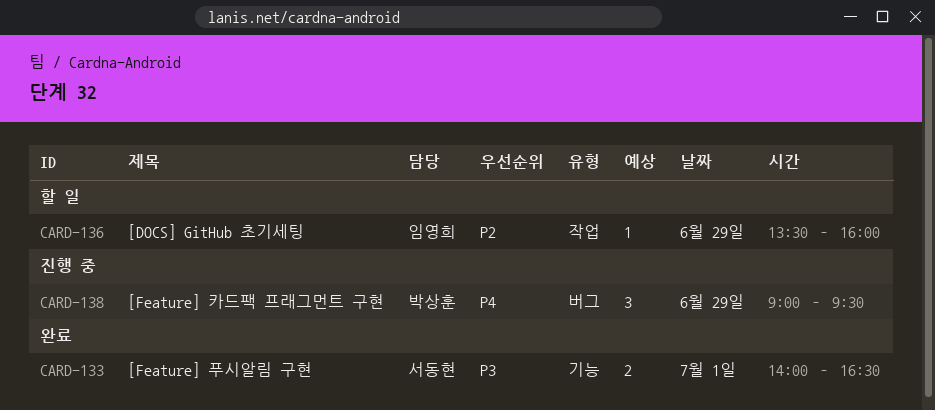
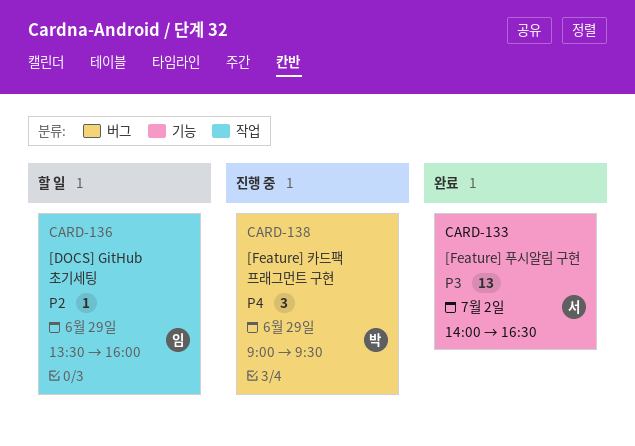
CARD-133, estimate: 2 -> 13
CARD-133, day: Jul 1 -> Jul 2

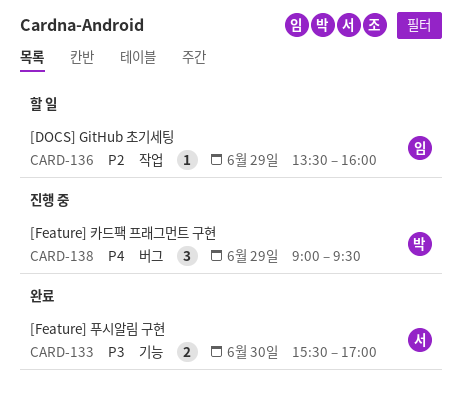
CARD-133, estimate: 13 -> 2
CARD-133, day: Jul 2 -> Jun 30
CARD-133, begins: 14:00 -> 15:30
CARD-133, ends: 16:30 -> 17:00

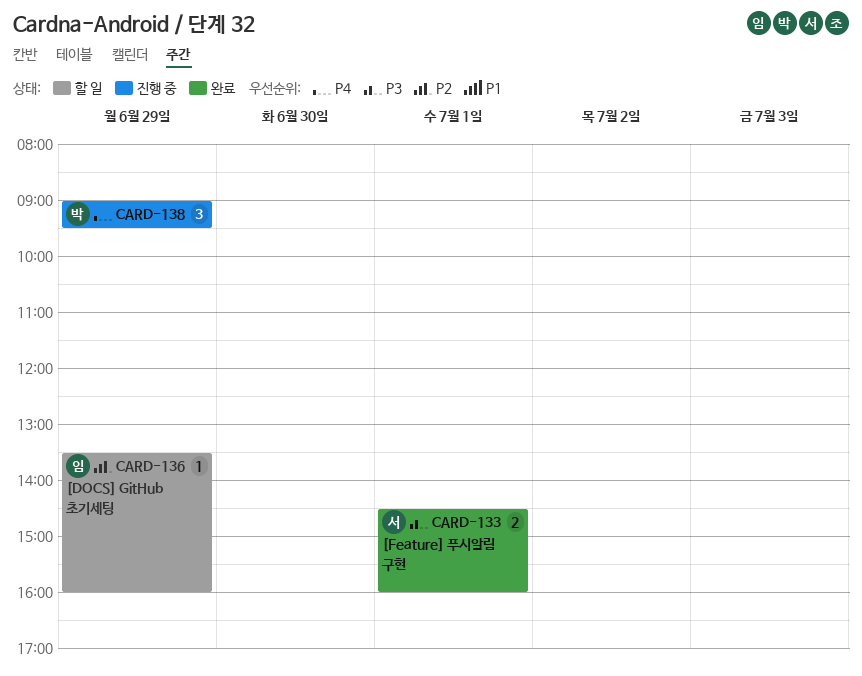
CARD-133, day: Jun 30 -> Jul 1
CARD-133, begins: 15:30 -> 14:30
CARD-133, ends: 17:00 -> 16:00

